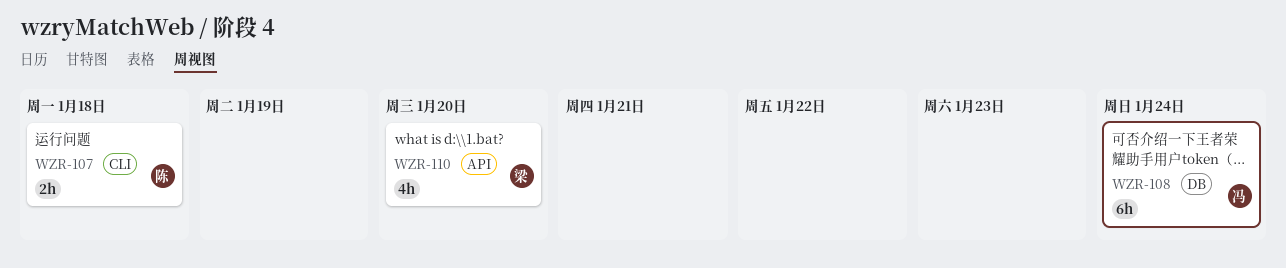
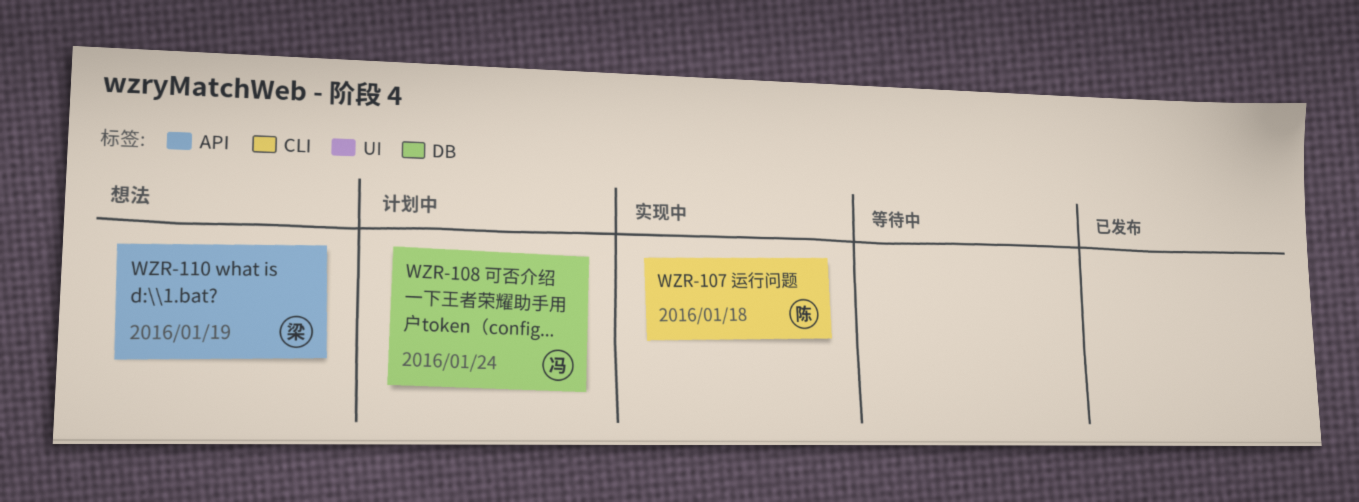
WZR-110, due: Jan 20 -> Jan 19

